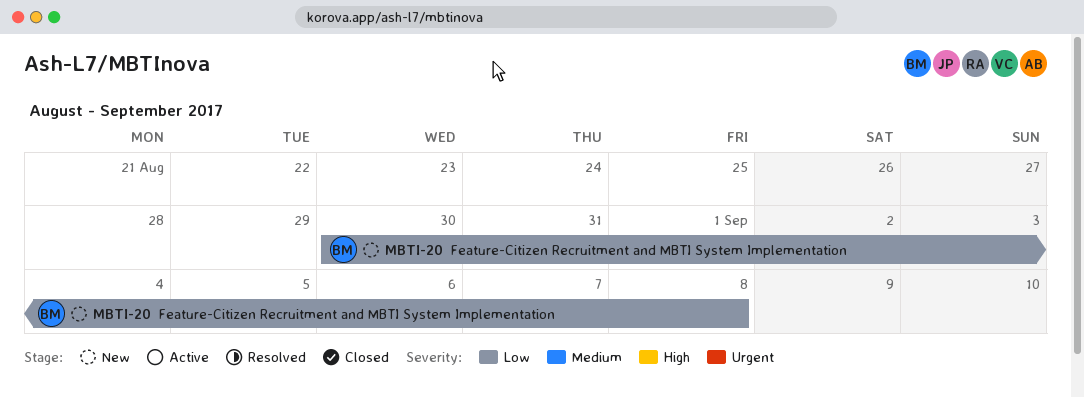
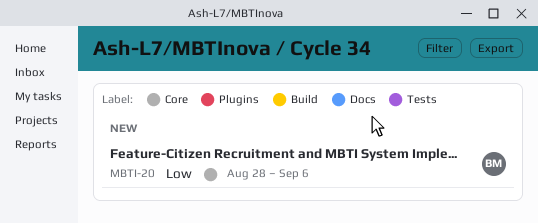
MBTI-20, start: Aug 30 -> Aug 28
MBTI-20, due: Sep 8 -> Sep 6

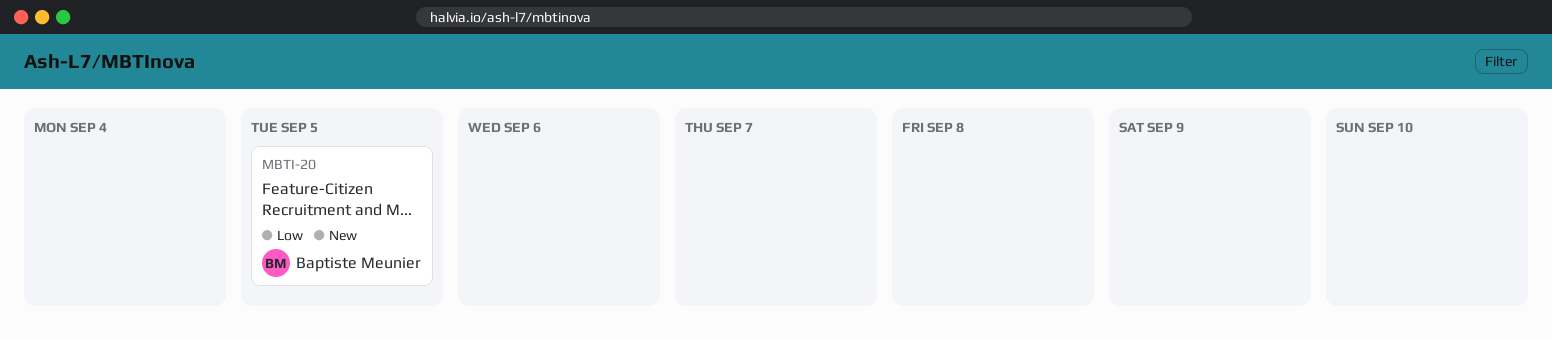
MBTI-20, due: Sep 6 -> Sep 5

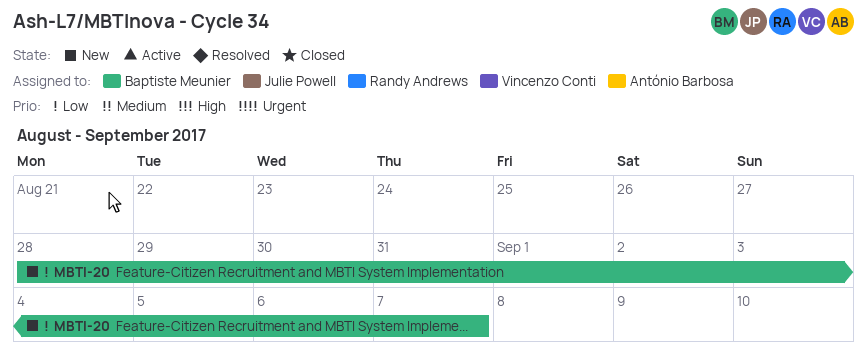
MBTI-20, due: Sep 5 -> Sep 7

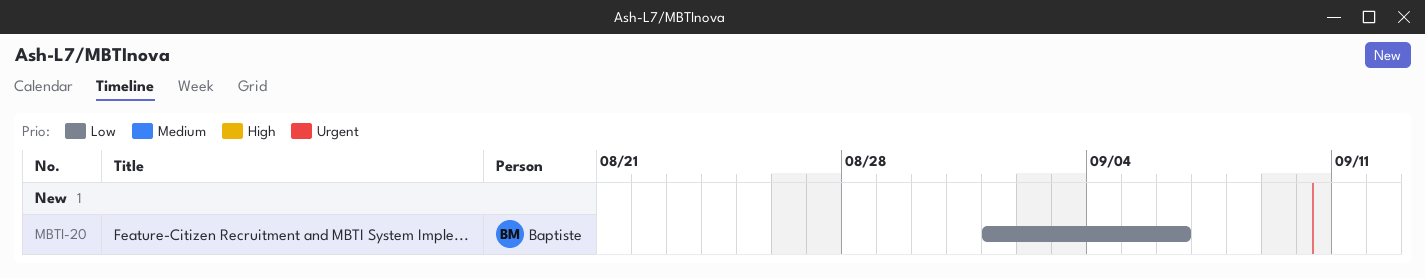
MBTI-20, start: Aug 28 -> Sep 1
MBTI-20, due: Sep 7 -> Sep 6

